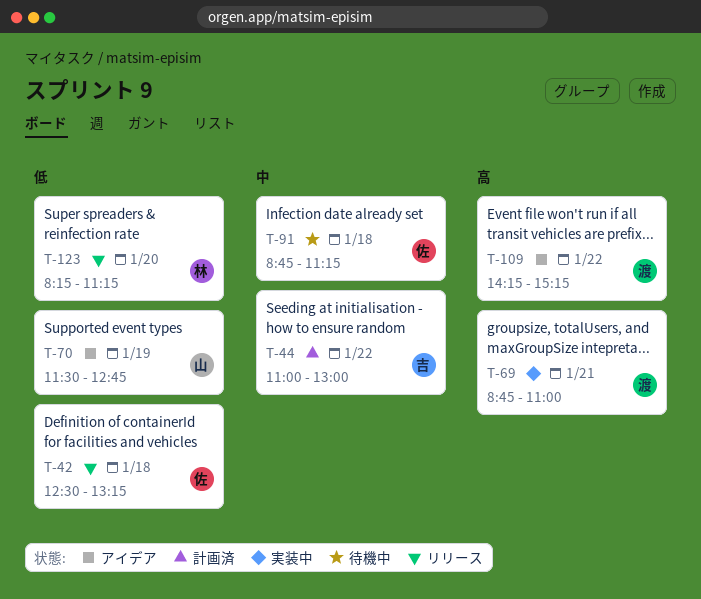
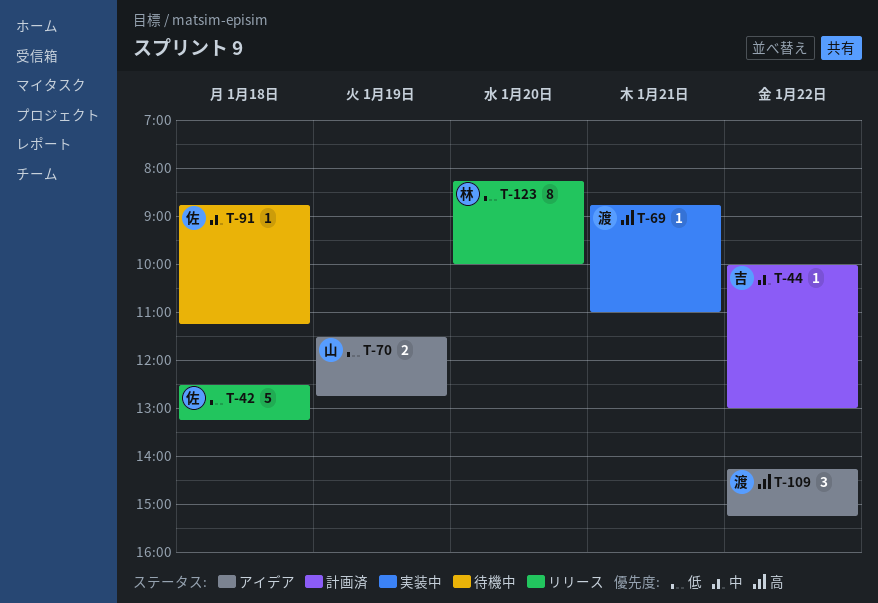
T-44, begins: 11:00 -> 10:00
T-123, ends: 11:15 -> 10:00

